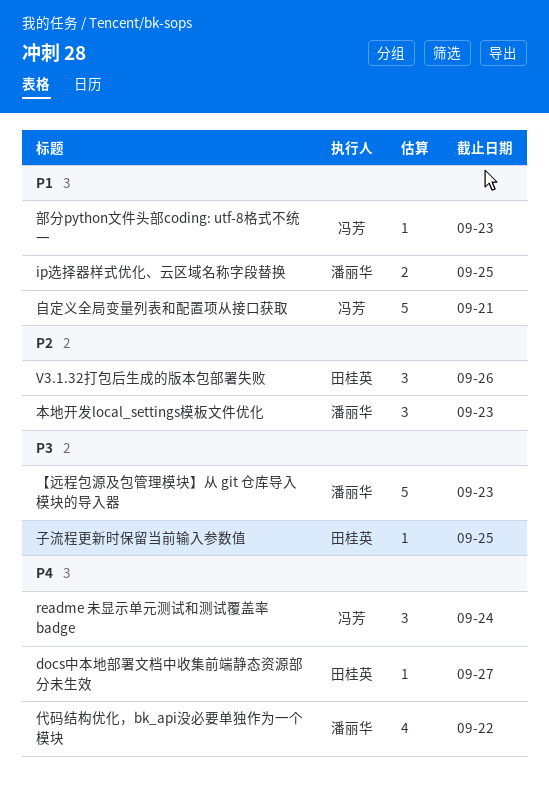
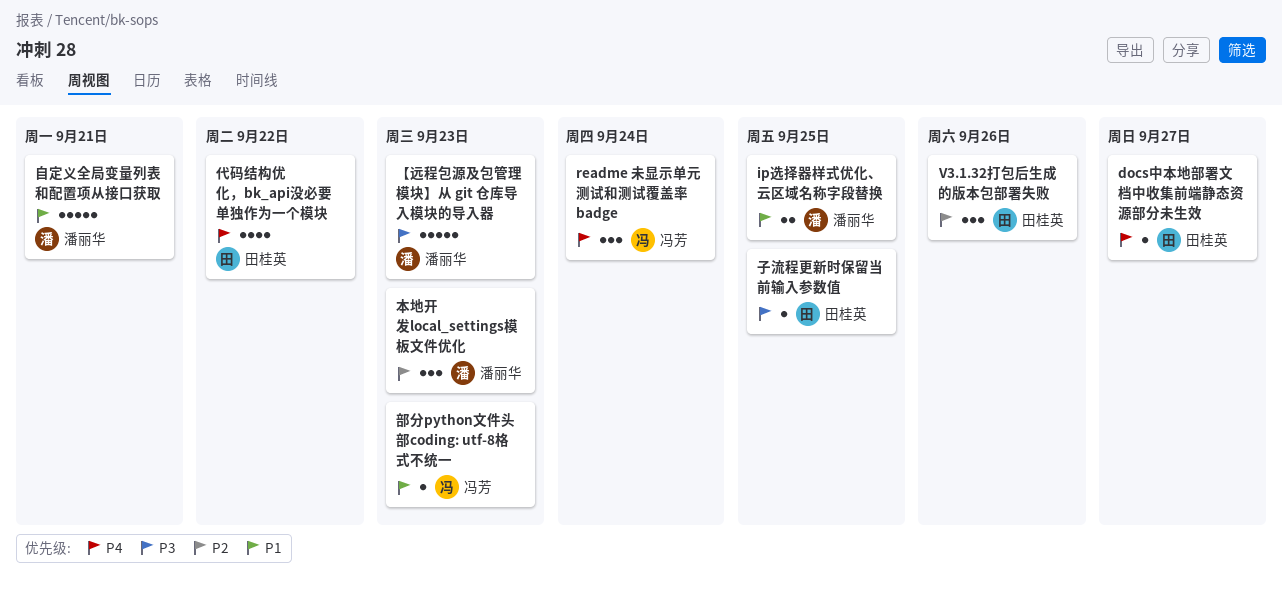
代码结构优化，bk_api没必要单独作为一个模块, owner: 潘丽华 -> 田桂英
自定义全局变量列表和配置项从接口获取, owner: 冯芳 -> 潘丽华

